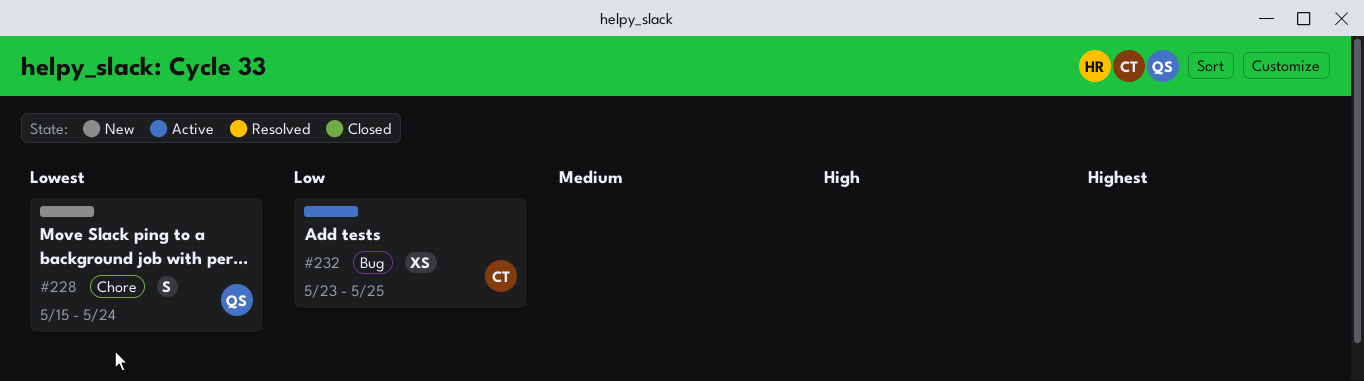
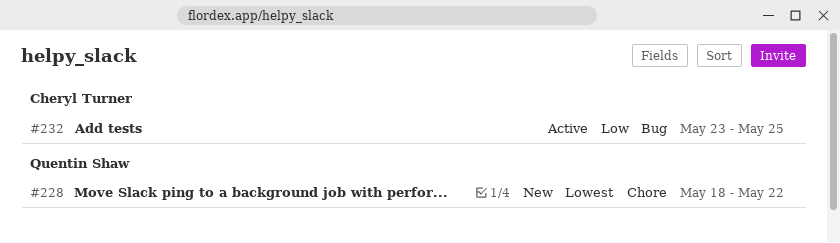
#228, start: May 15 -> May 18
#228, due: May 24 -> May 22

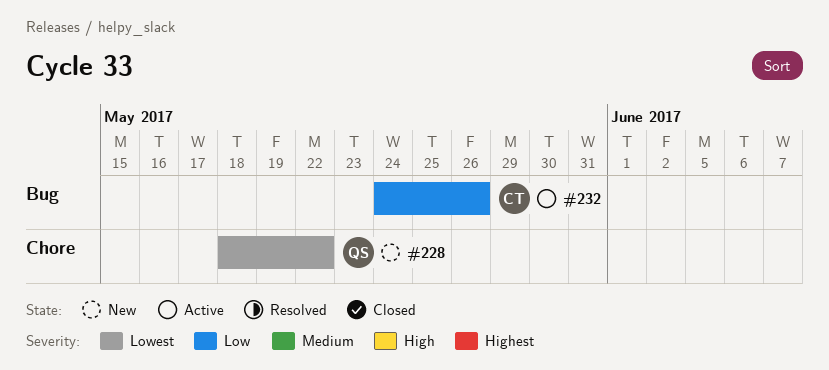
#232, start: May 23 -> May 24
#232, due: May 25 -> May 26

